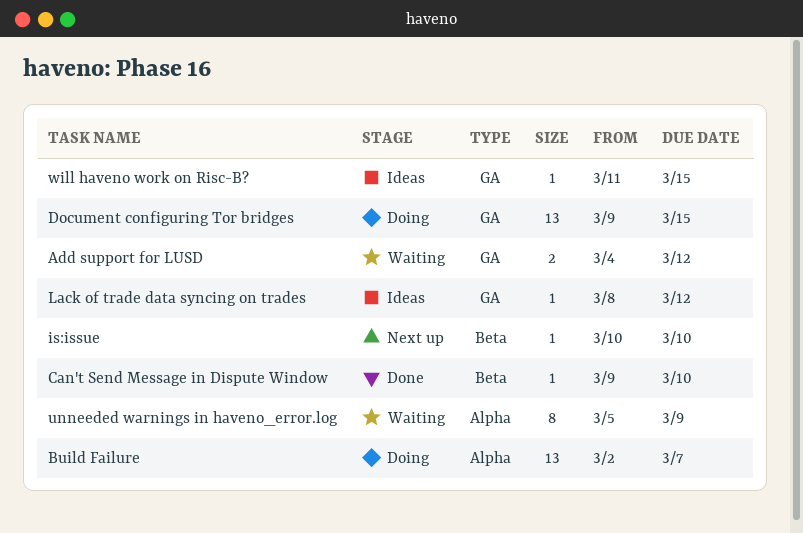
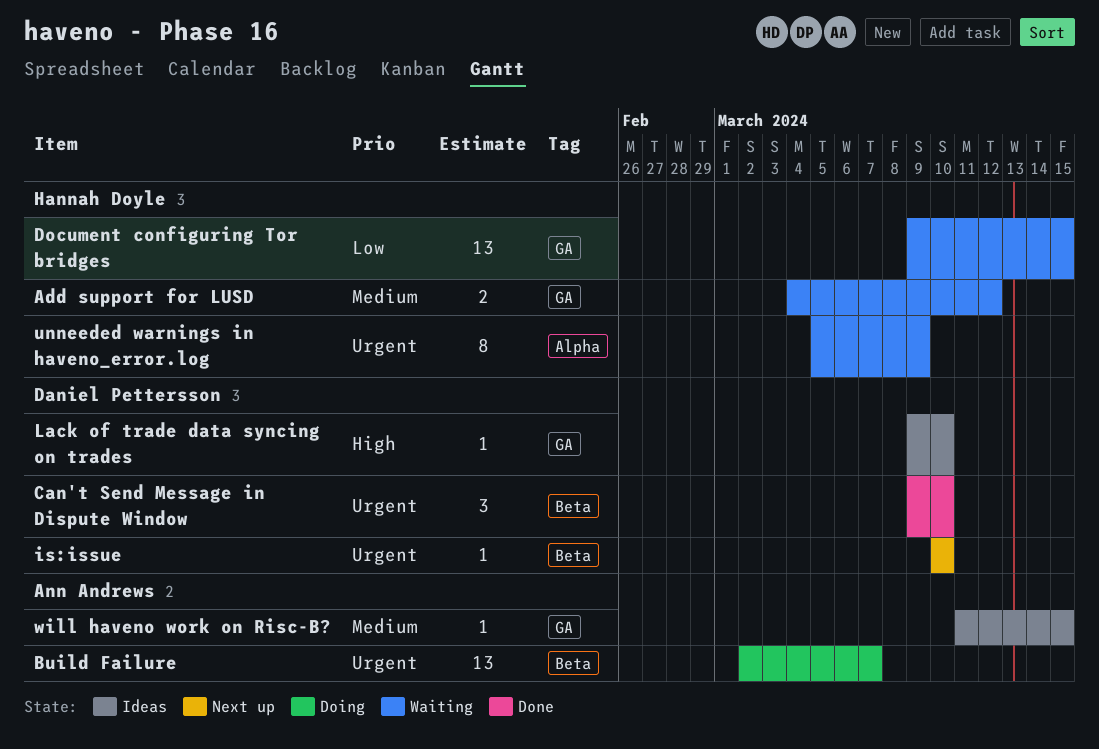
Build Failure, label: Alpha -> Beta
Can't Send Message in Dispute Window, estimate: 1 -> 3
Document configuring Tor bridges, status: Doing -> Waiting
Lack of trade data syncing on trades, start: Mar 8 -> Mar 9
Lack of trade data syncing on trades, due: Mar 12 -> Mar 10

